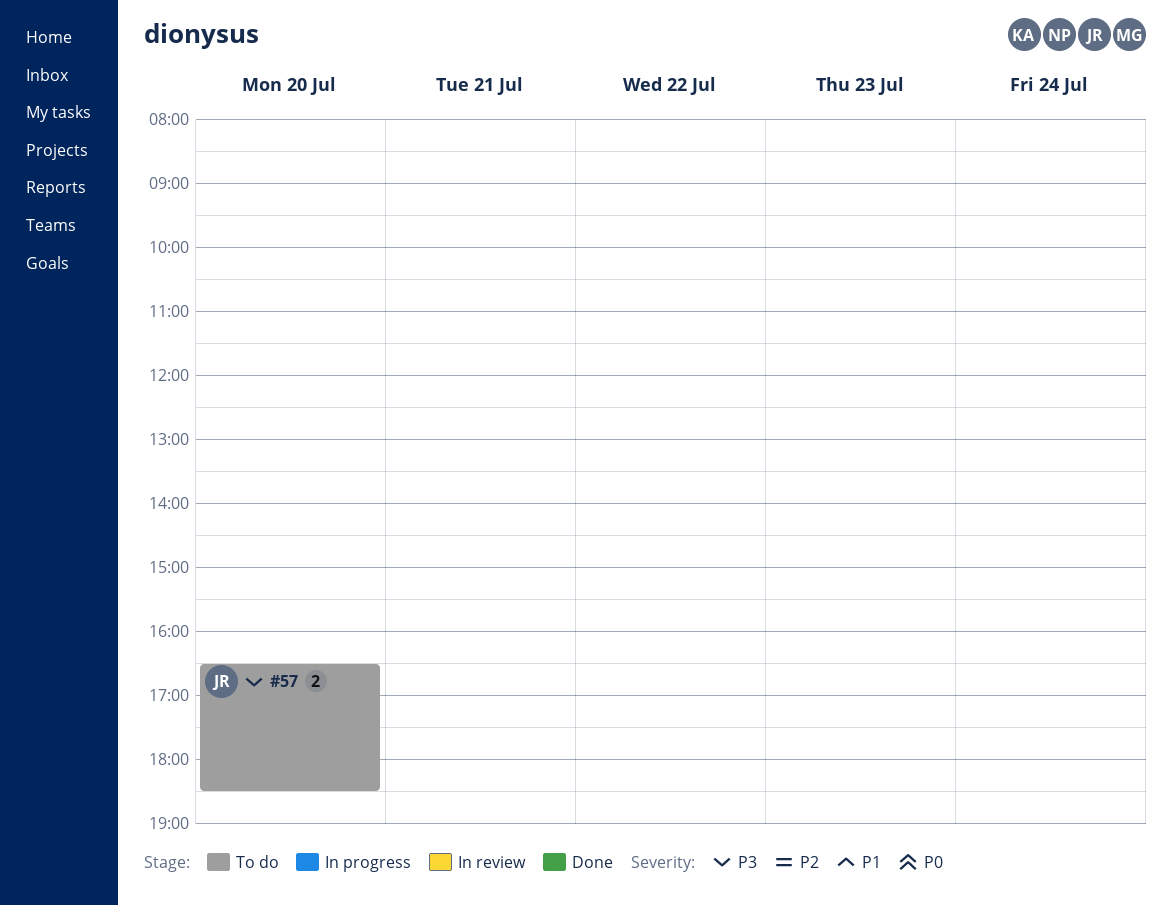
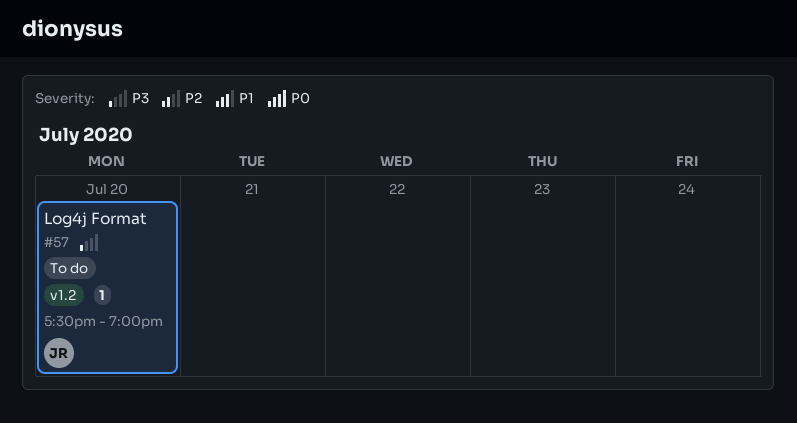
#57, estimate: 2 -> 1
#57, begins: 16:30 -> 17:30
#57, ends: 18:30 -> 19:00

